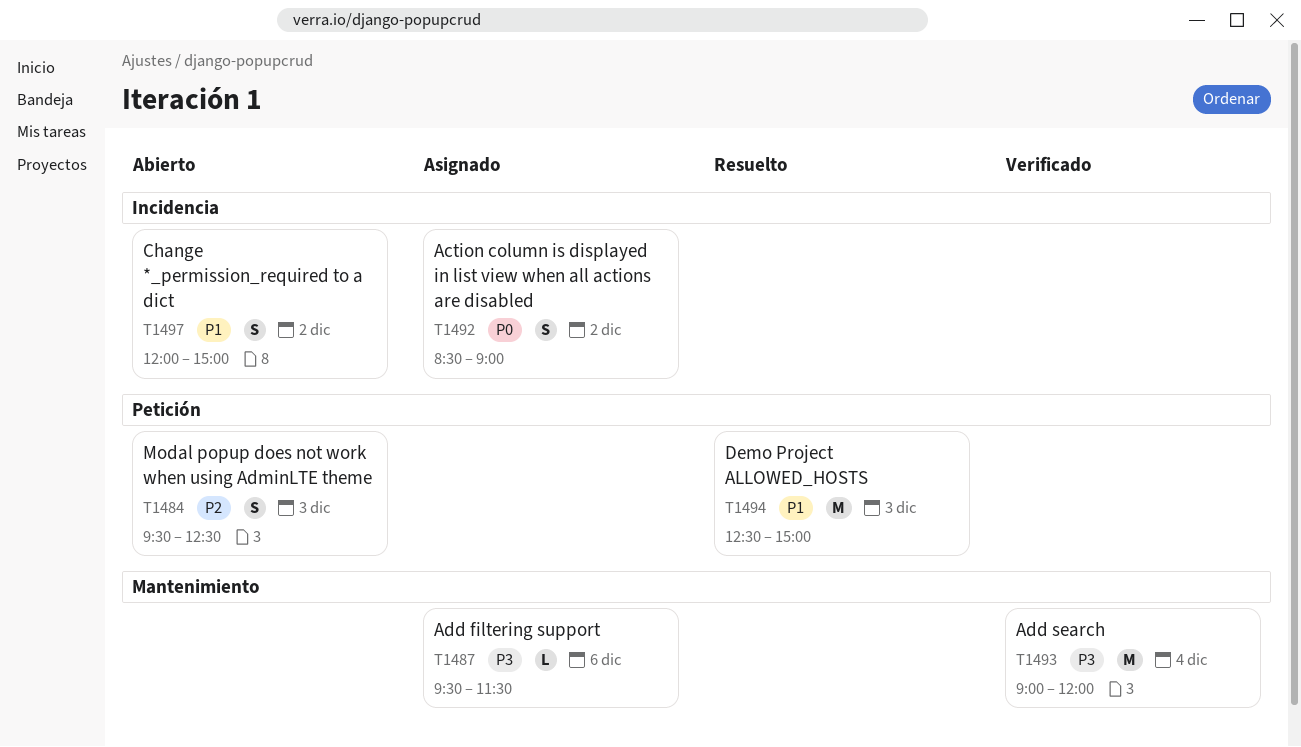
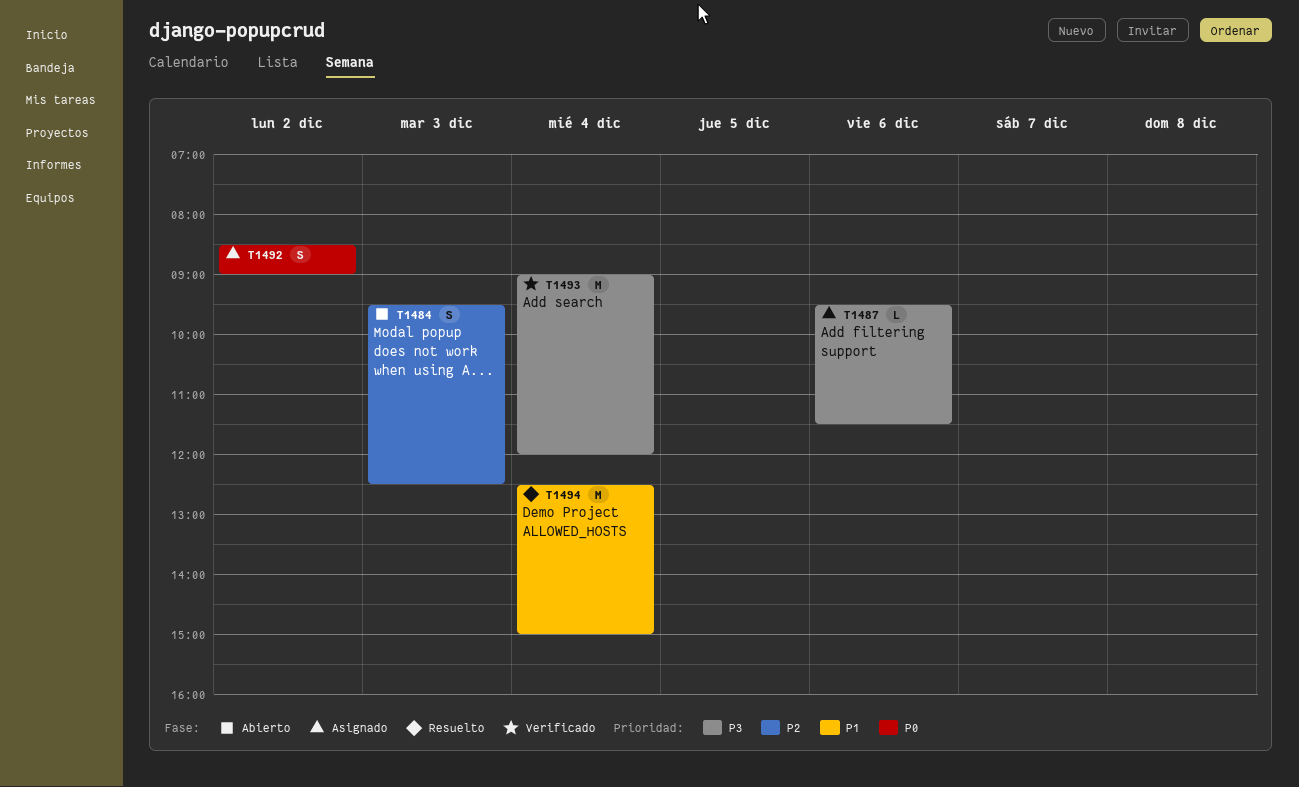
T1494, day: Dec 3 -> Dec 4
T1497: present -> none

